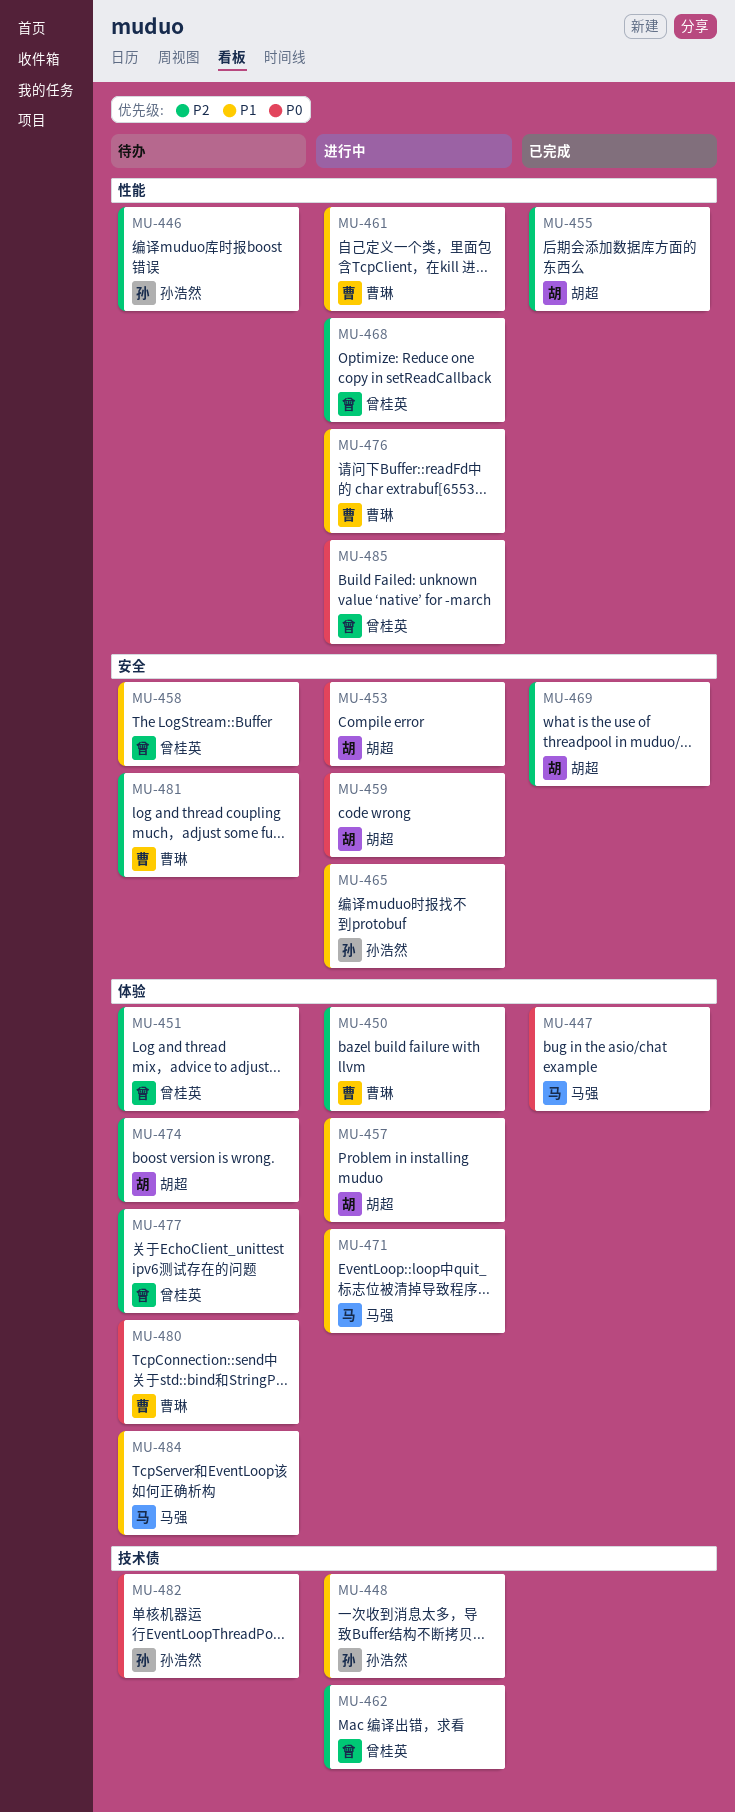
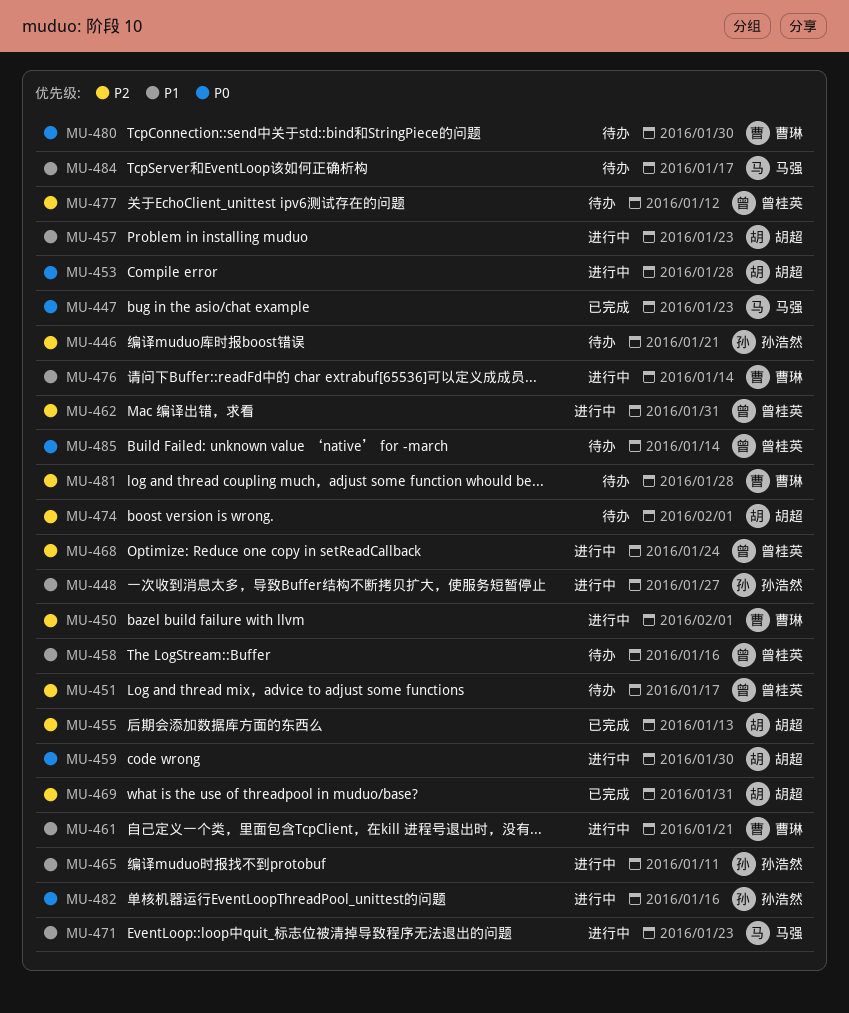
MU-482, status: 待办 -> 进行中
MU-485, status: 进行中 -> 待办

